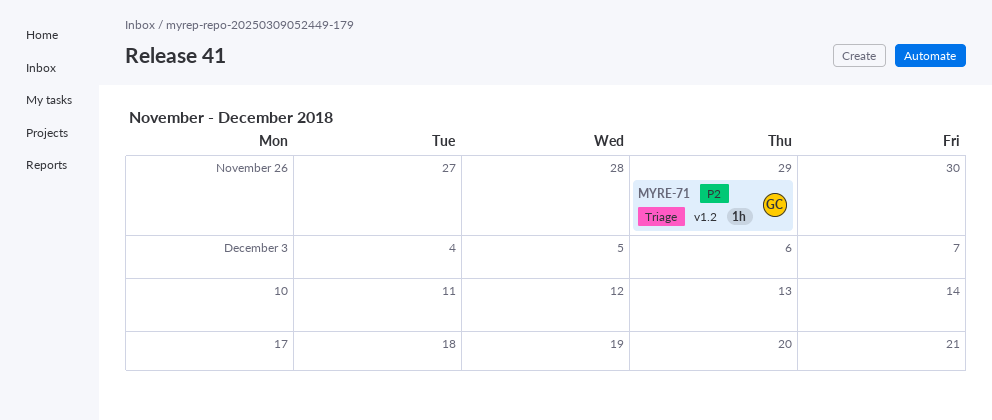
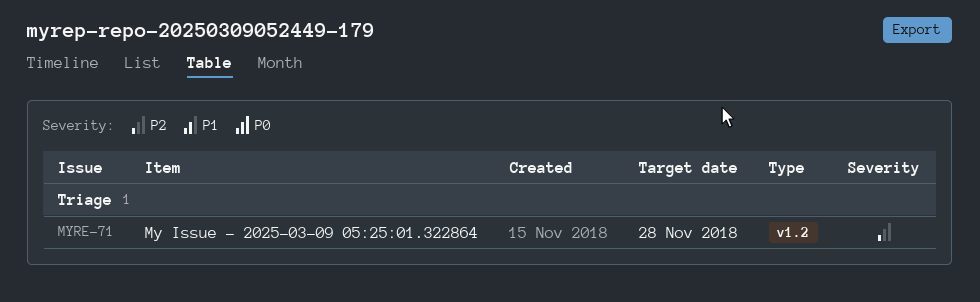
MYRE-71, due: Nov 29 -> Nov 28

